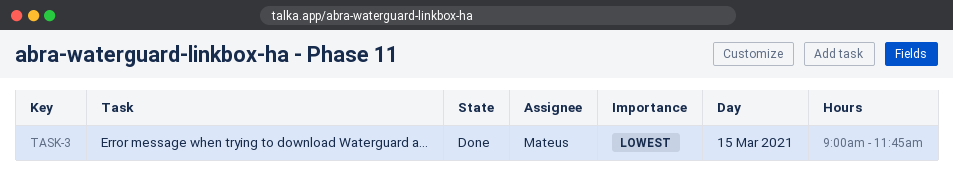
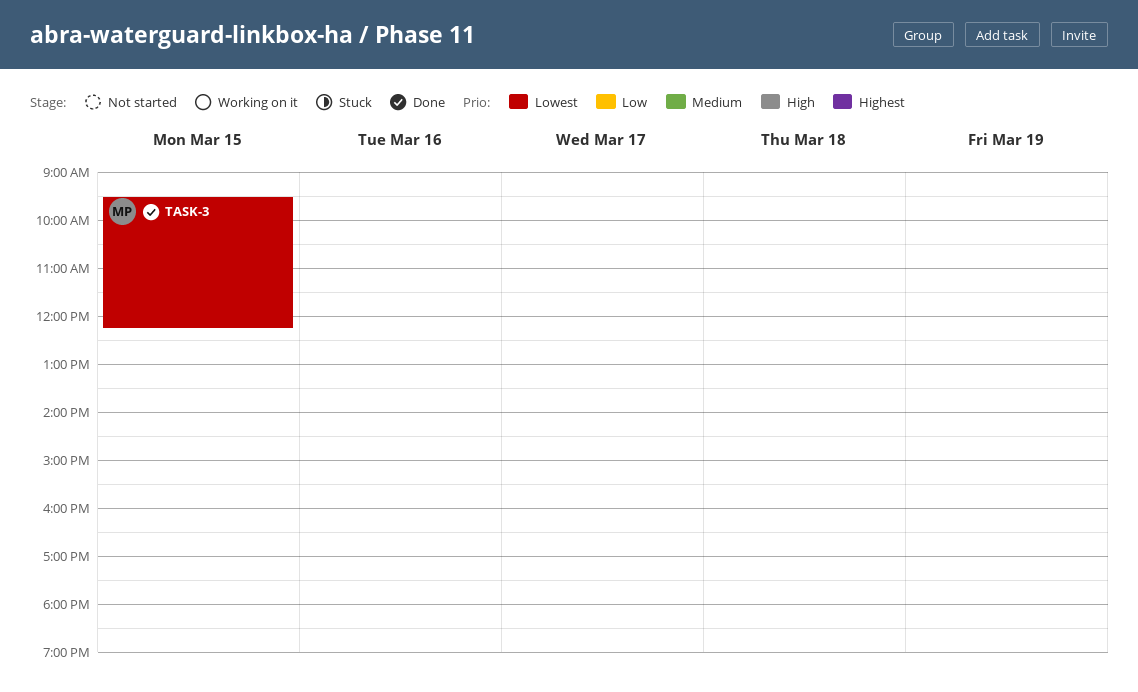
TASK-3, begins: 09:00 -> 09:30
TASK-3, ends: 11:45 -> 12:15

